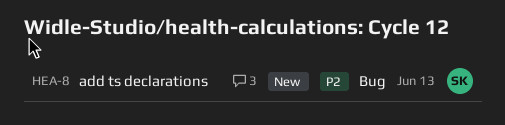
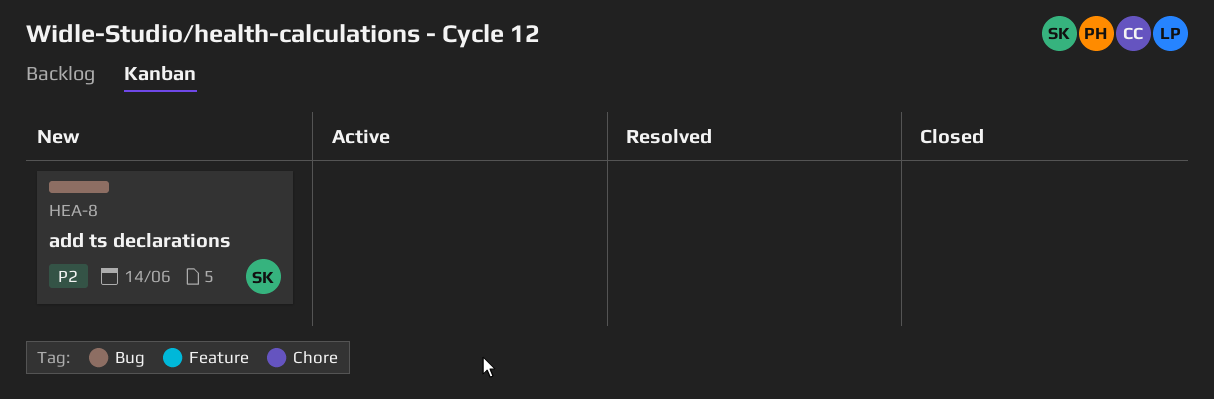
HEA-8, due: Jun 13 -> Jun 14

